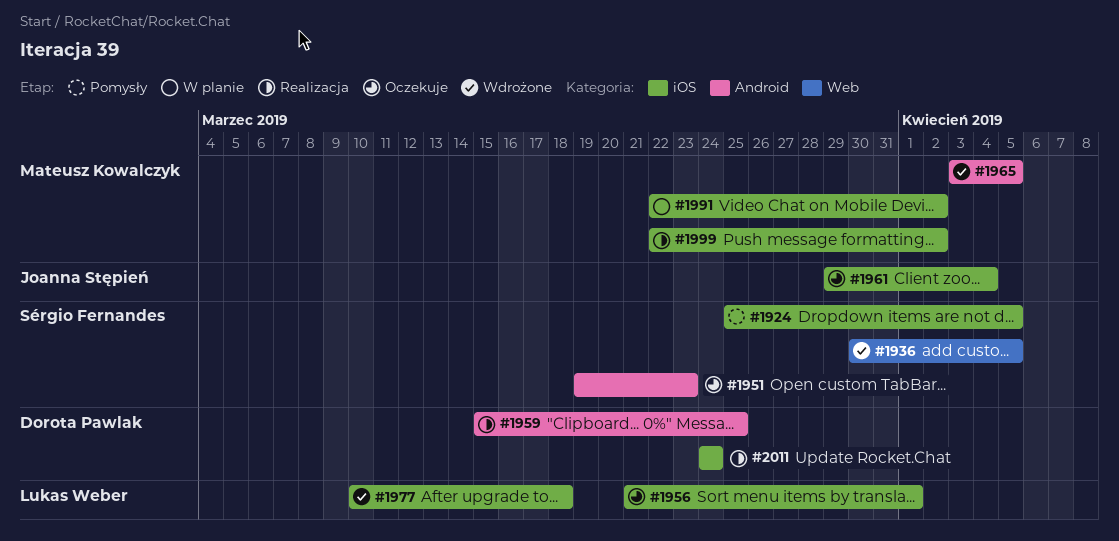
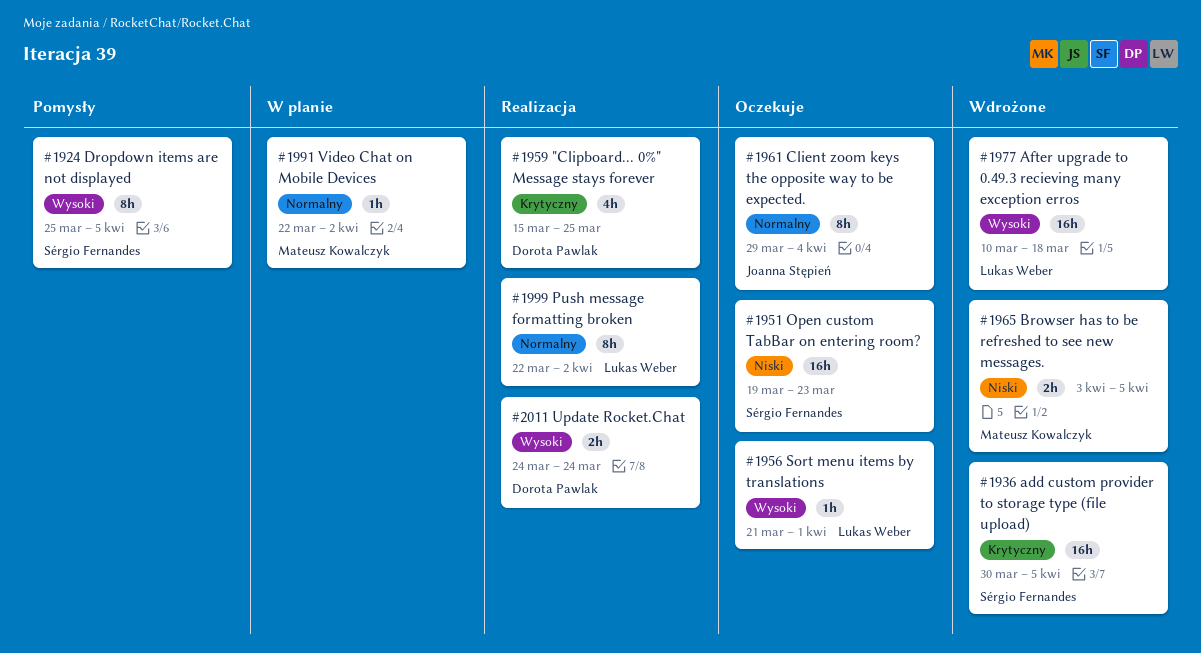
#1999, owner: Mateusz Kowalczyk -> Lukas Weber

